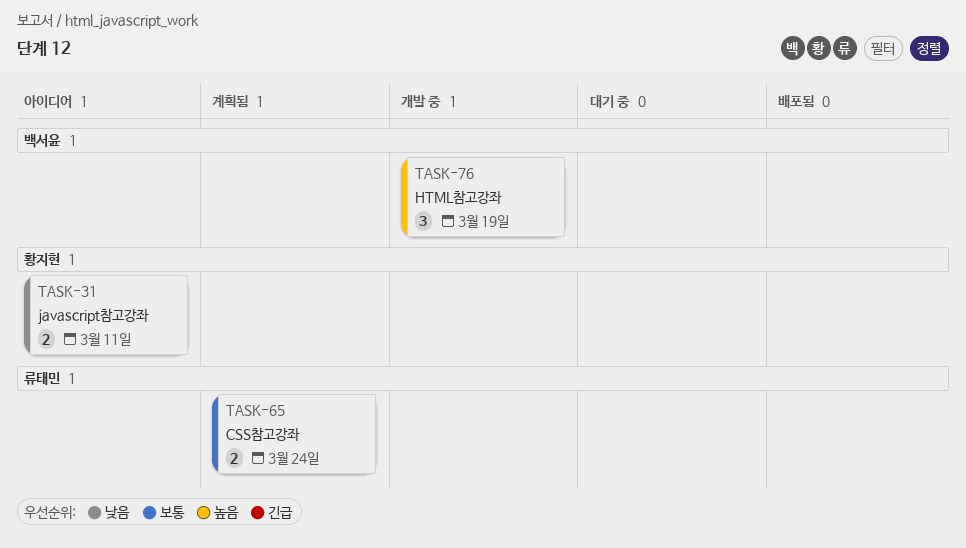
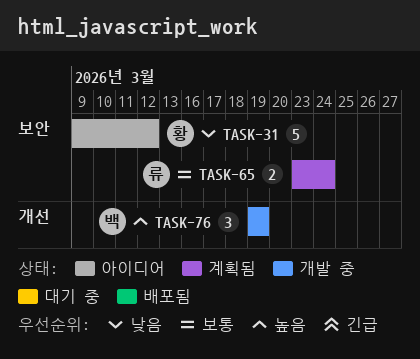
TASK-31, estimate: 2 -> 5
TASK-31, due: Mar 11 -> Mar 12

